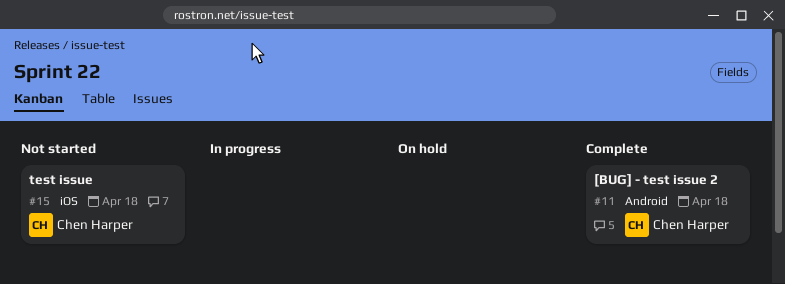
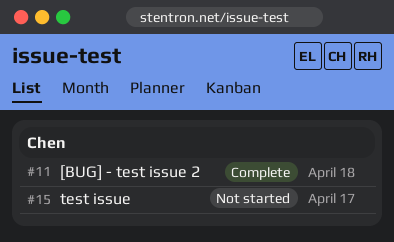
#15, day: Apr 18 -> Apr 17

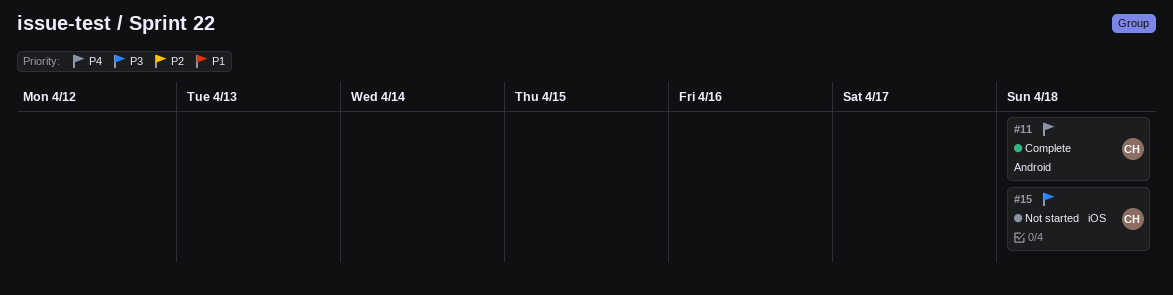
#15, day: Apr 17 -> Apr 18

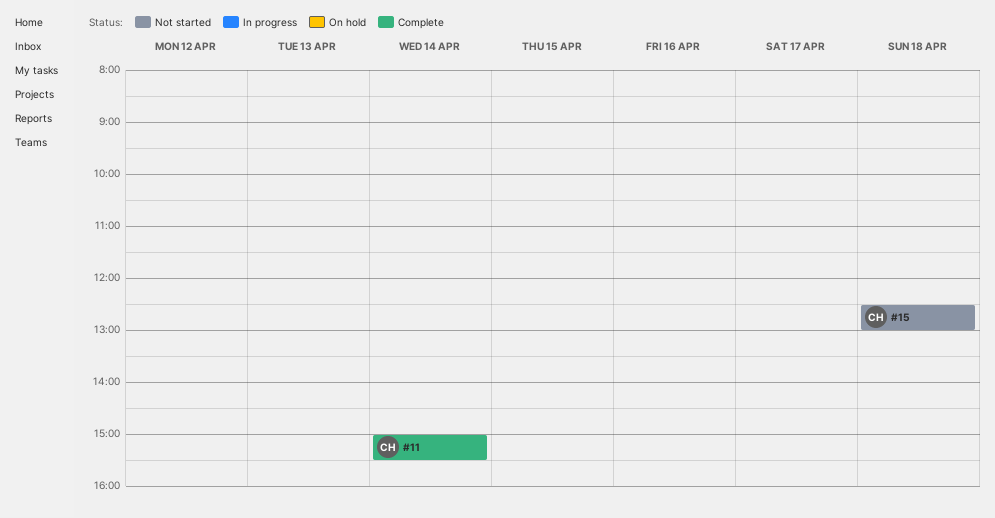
#11, day: Apr 18 -> Apr 14

